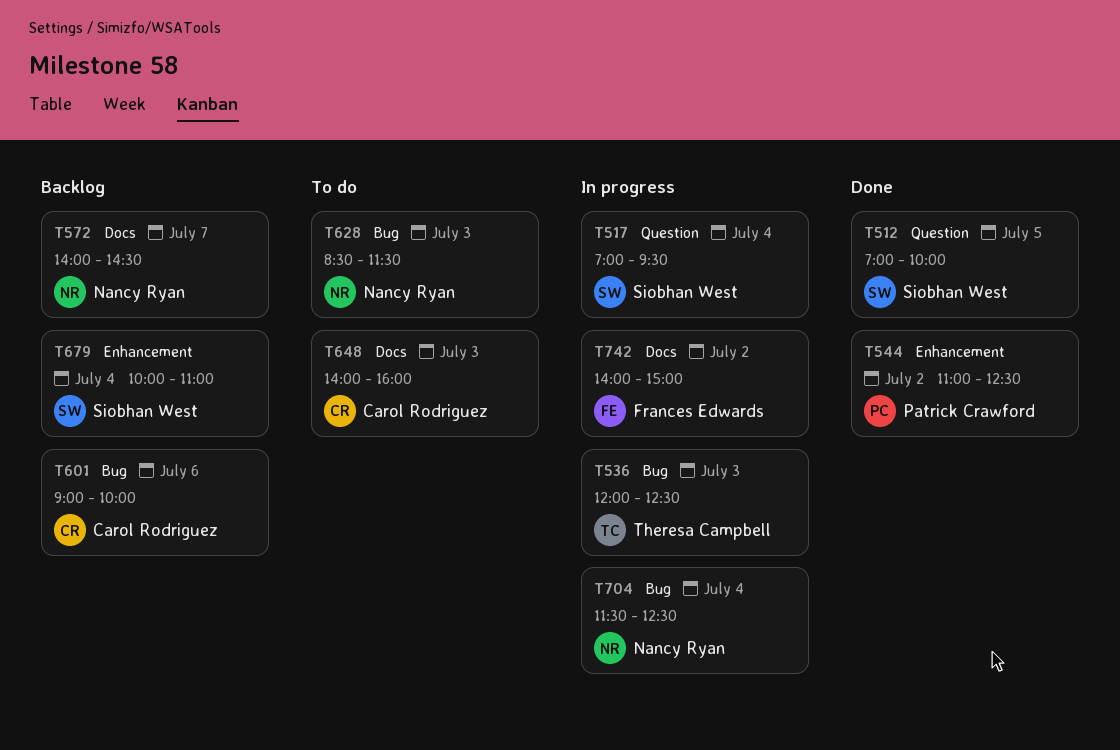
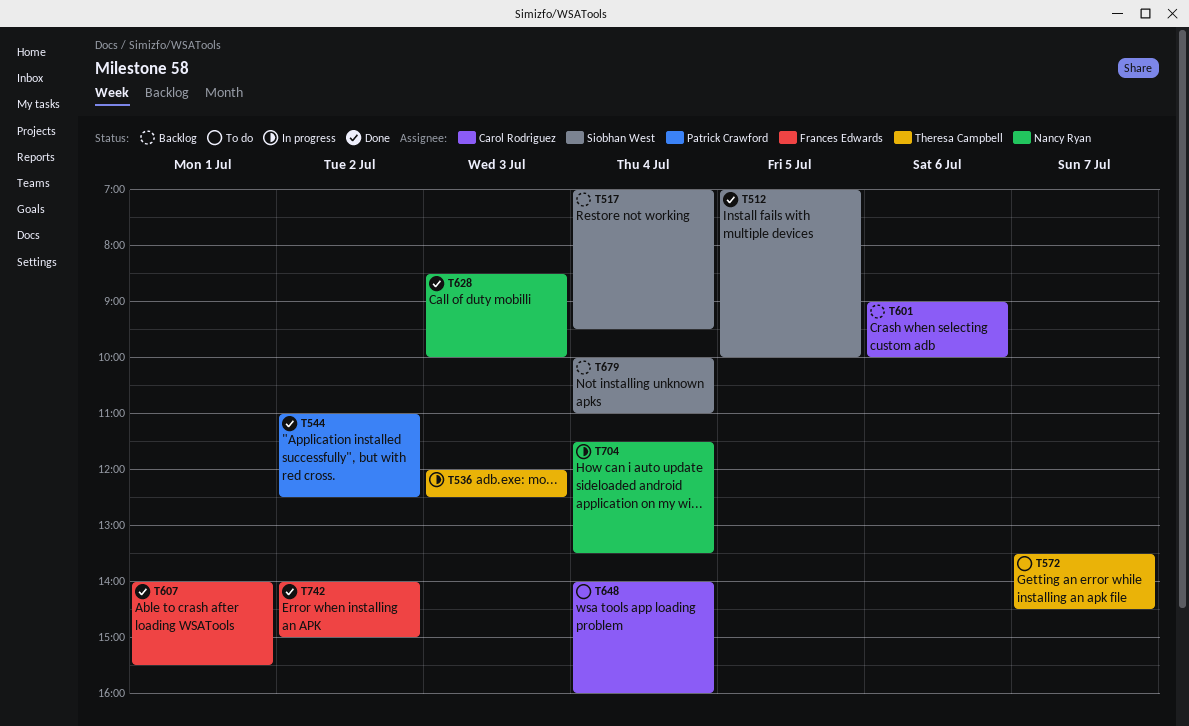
T517, status: In progress -> Backlog
T572, status: Backlog -> To do
T572, owner: Nancy Ryan -> Theresa Campbell
T572, begins: 14:00 -> 13:30
T607: none -> present
T628, status: To do -> Done
T628, ends: 11:30 -> 10:00
T648, day: Jul 3 -> Jul 4
T704, ends: 12:30 -> 13:30
T742, status: In progress -> Done

